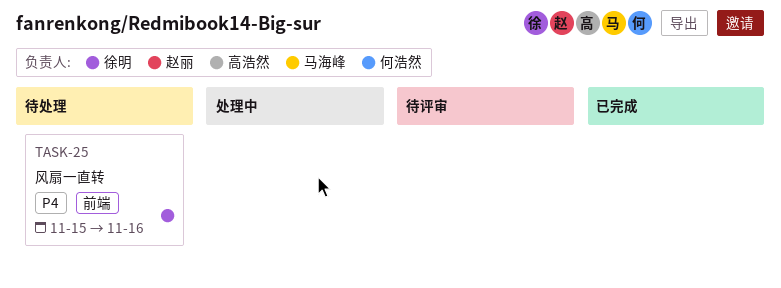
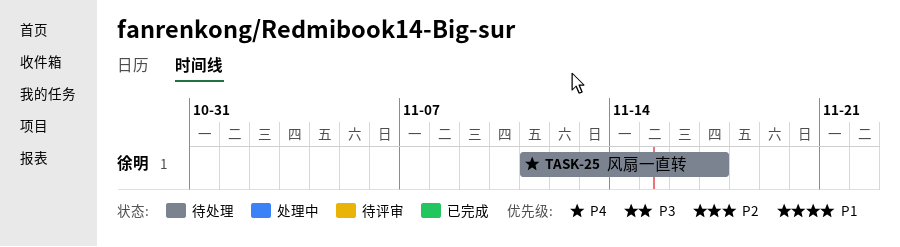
TASK-25, start: Nov 15 -> Nov 11
TASK-25, due: Nov 16 -> Nov 17

